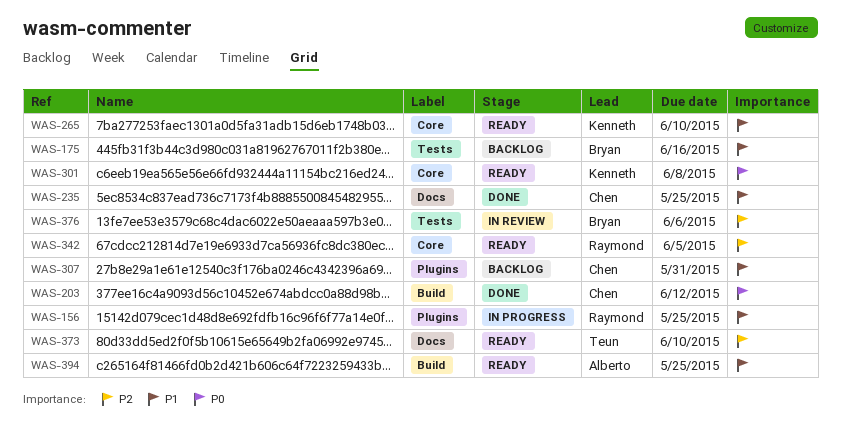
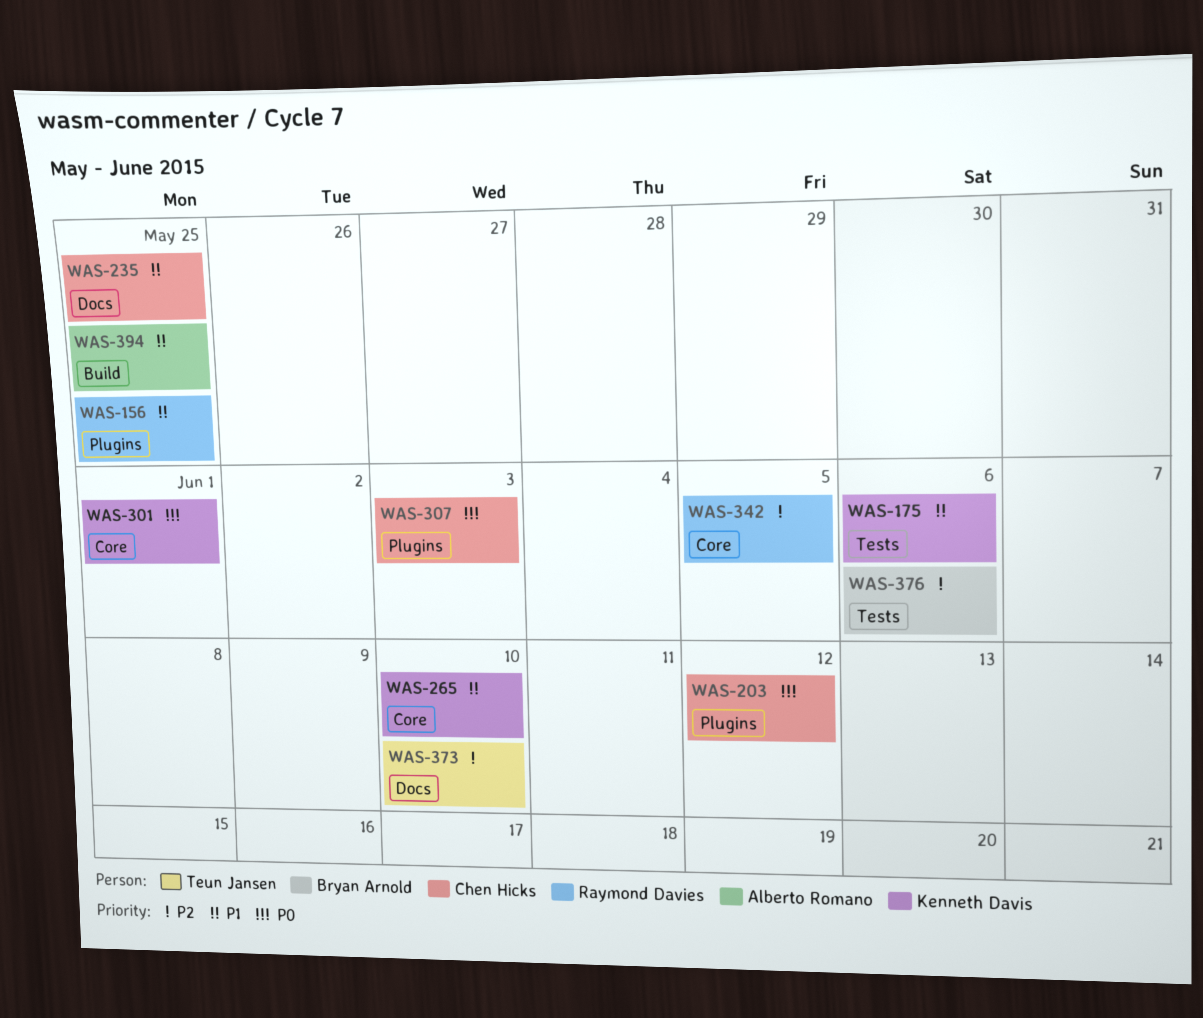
WAS-175, owner: Bryan Arnold -> Kenneth Davis
WAS-175, due: Jun 16 -> Jun 6
WAS-203, label: Build -> Plugins
WAS-301, due: Jun 8 -> Jun 1
WAS-307, priority: P1 -> P0
WAS-307, due: May 31 -> Jun 3

